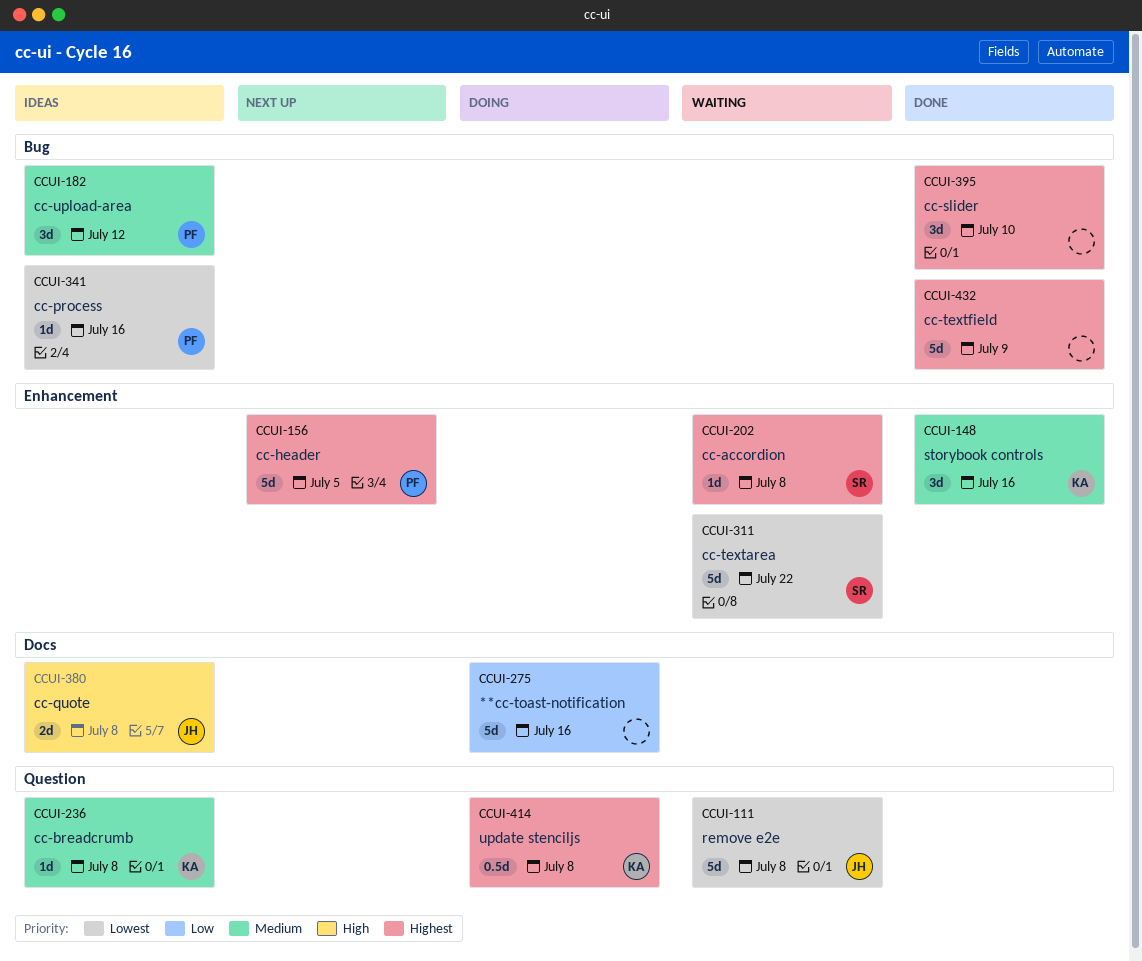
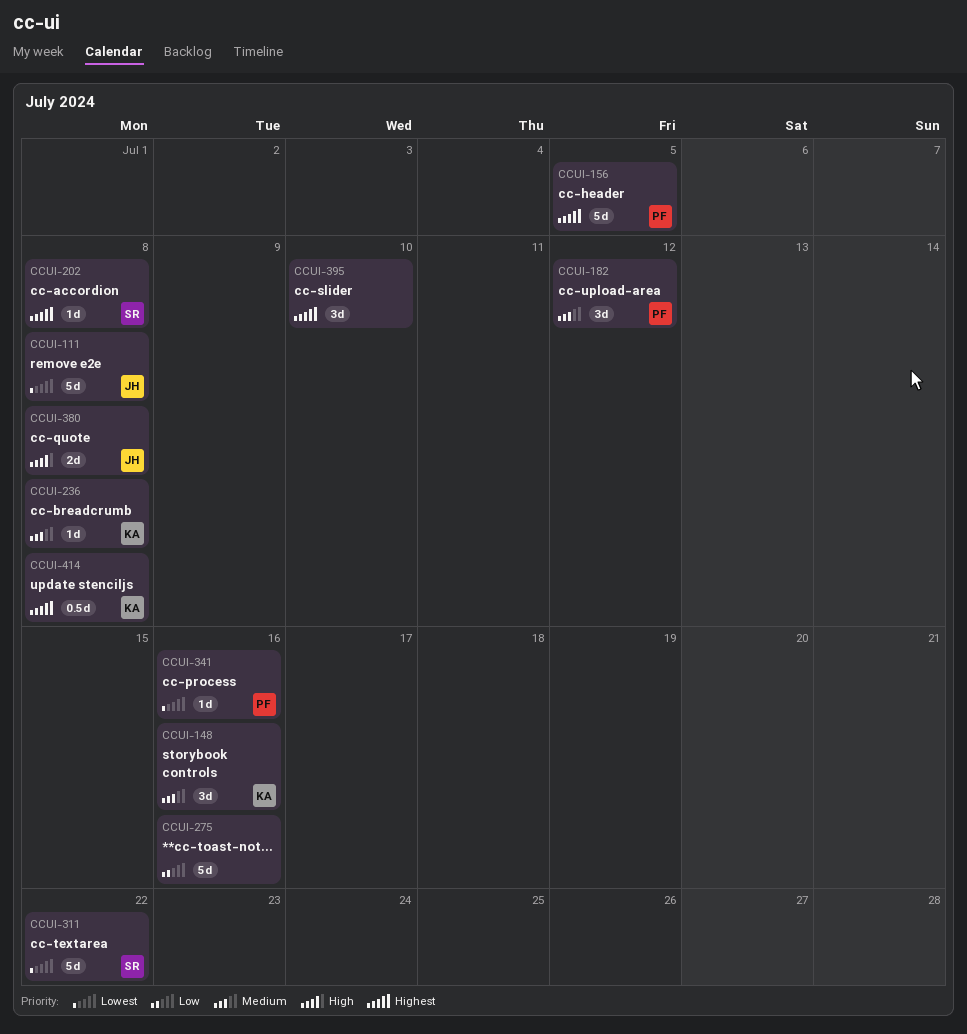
CCUI-432: present -> none

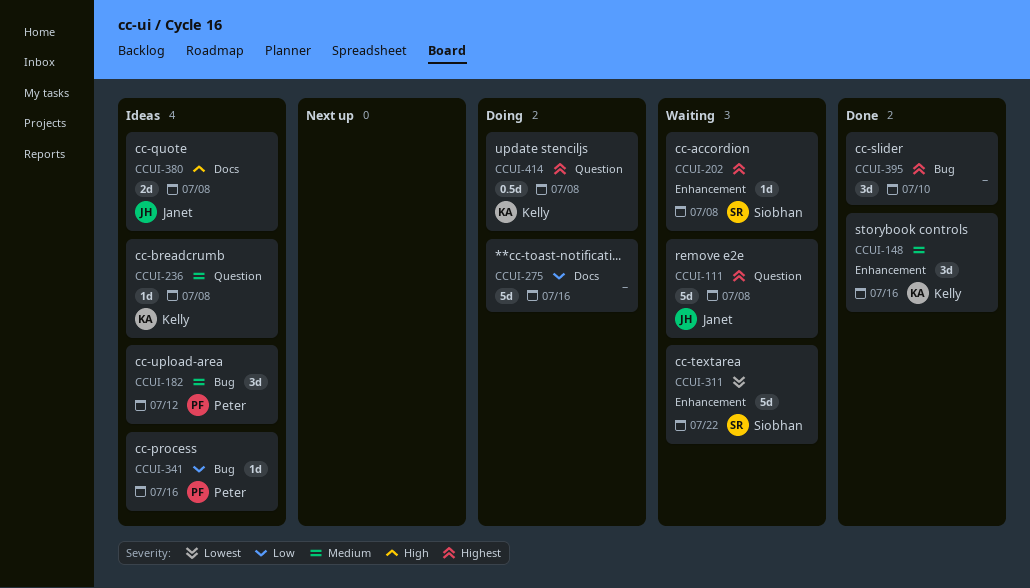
CCUI-111, priority: Lowest -> Highest
CCUI-156: present -> none
CCUI-341, priority: Lowest -> Low

